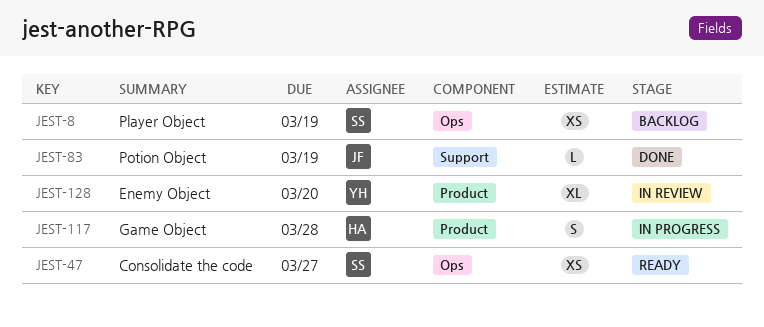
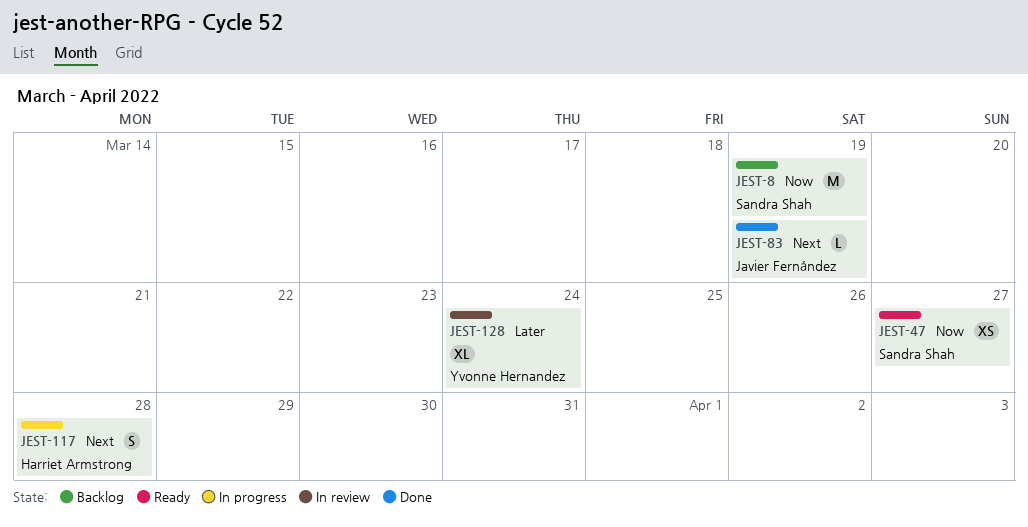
JEST-8, estimate: XS -> M
JEST-128, due: Mar 20 -> Mar 24

